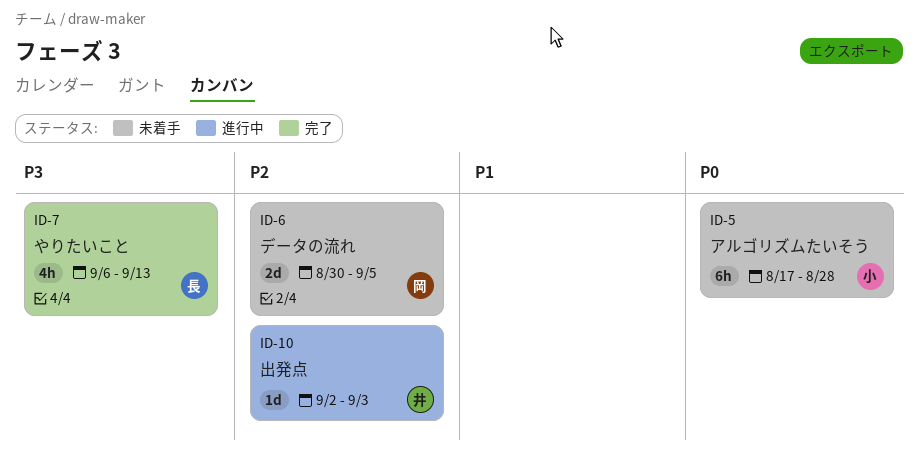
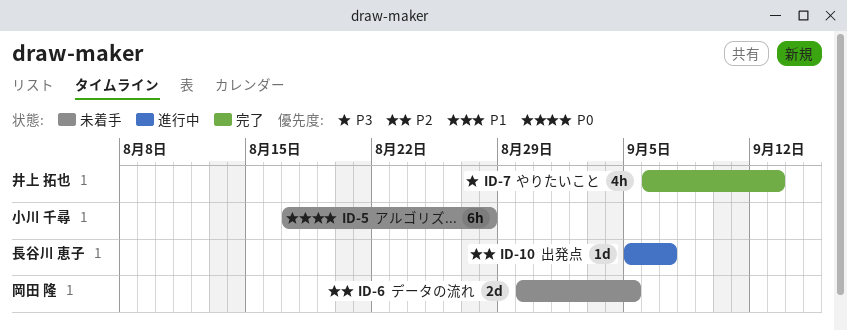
ID-7, owner: 長谷川 恵子 -> 井上 拓也
ID-10, owner: 井上 拓也 -> 長谷川 恵子
ID-10, start: Sep 2 -> Sep 5
ID-10, due: Sep 3 -> Sep 7

